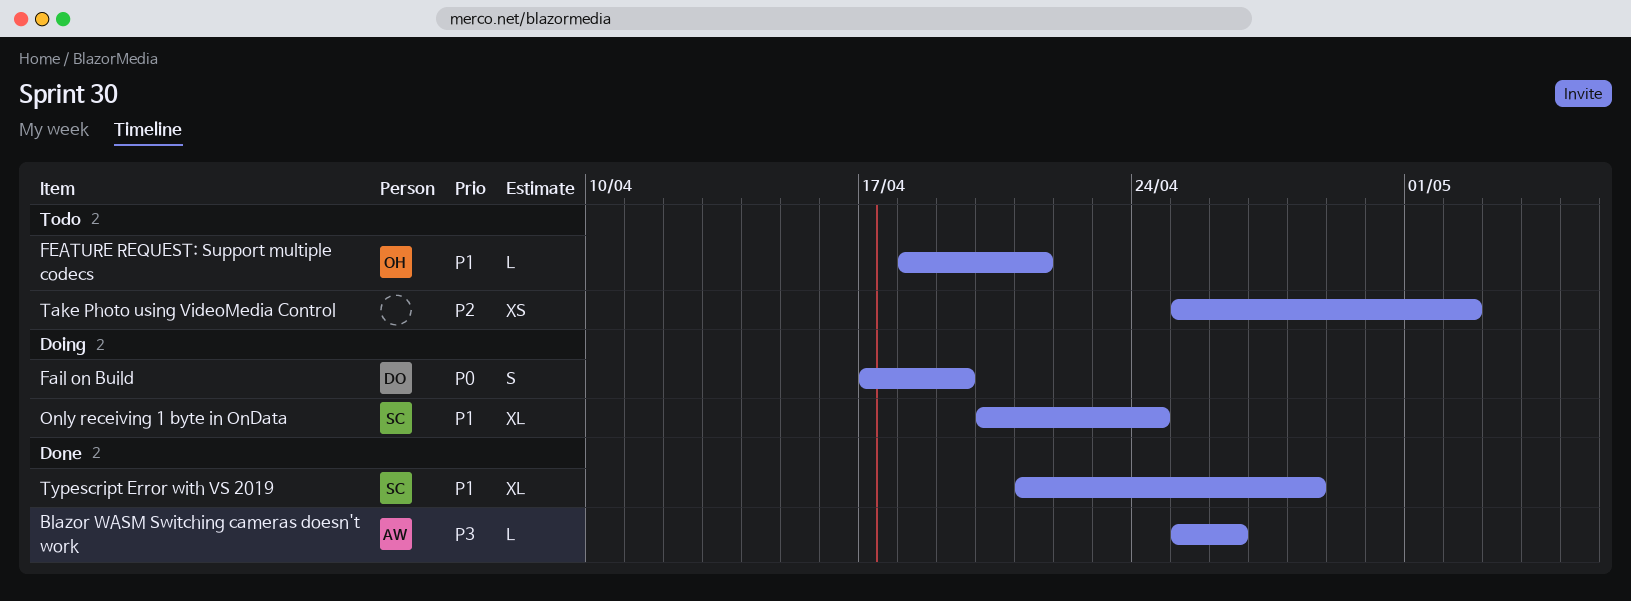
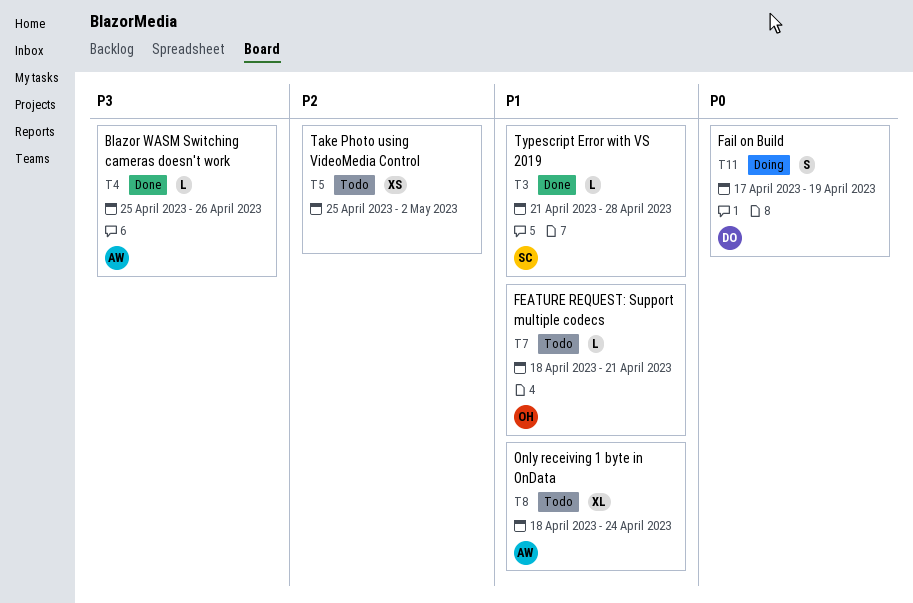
Only receiving 1 byte in OnData, status: Doing -> Todo
Only receiving 1 byte in OnData, owner: SC -> AW
Only receiving 1 byte in OnData, start: Apr 20 -> Apr 18
Typescript Error with VS 2019, estimate: XL -> L

